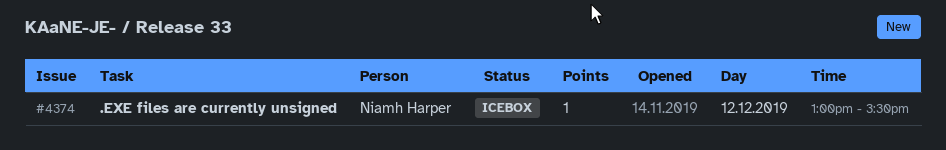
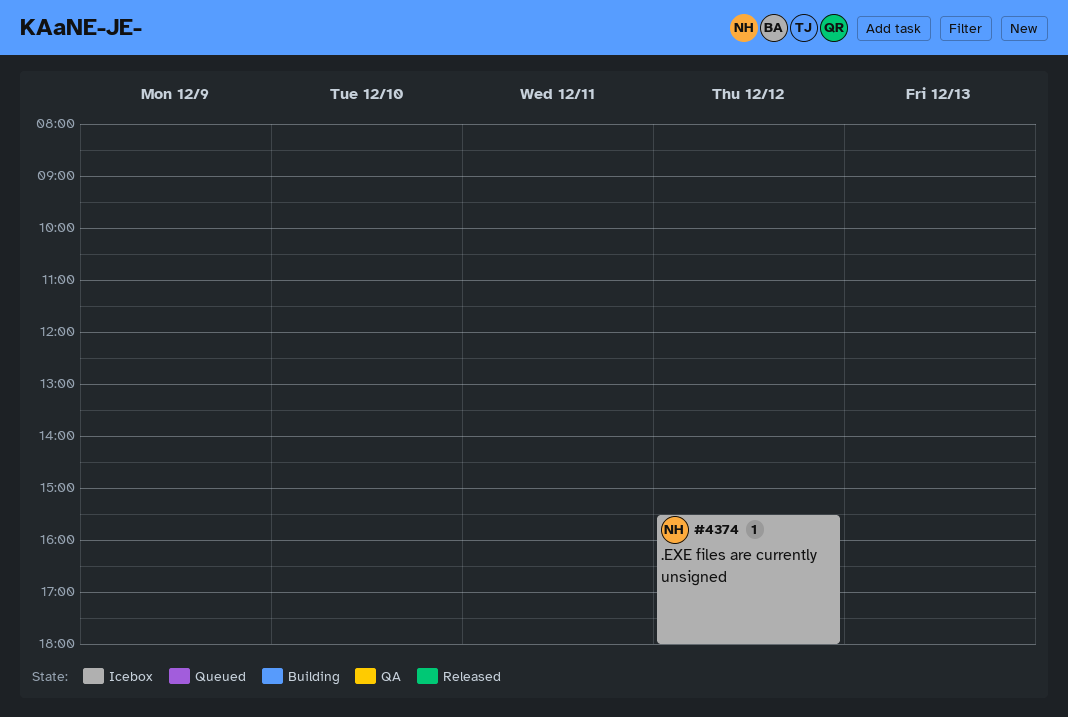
#4374, begins: 13:00 -> 15:30
#4374, ends: 15:30 -> 18:00

